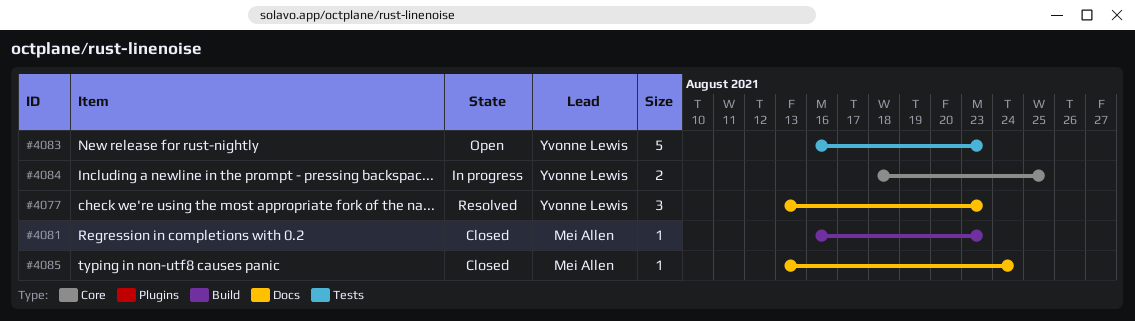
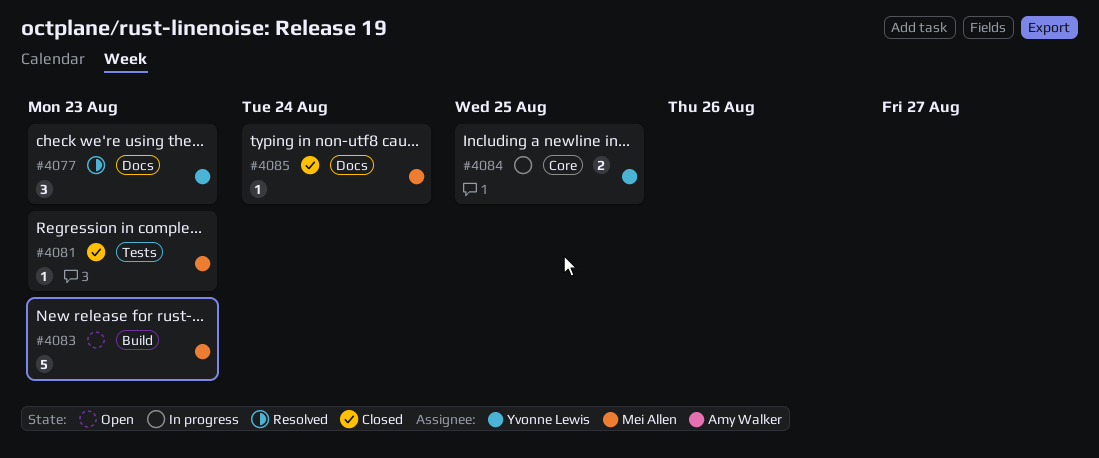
#4081, label: Build -> Tests
#4083, owner: Yvonne Lewis -> Mei Allen
#4083, label: Tests -> Build

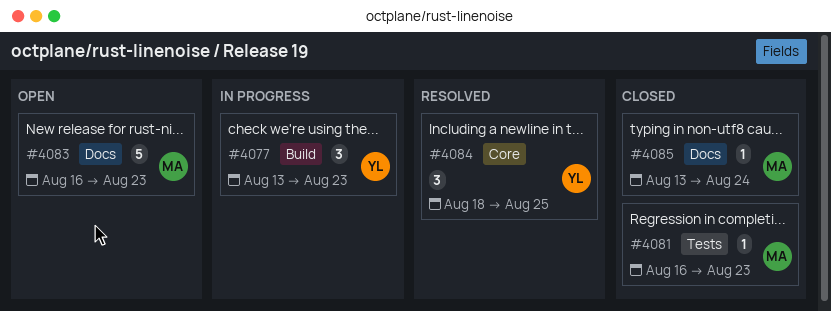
#4077, status: Resolved -> In progress
#4077, label: Docs -> Build
#4083, label: Build -> Docs
#4084, status: In progress -> Resolved
#4084, estimate: 2 -> 3

